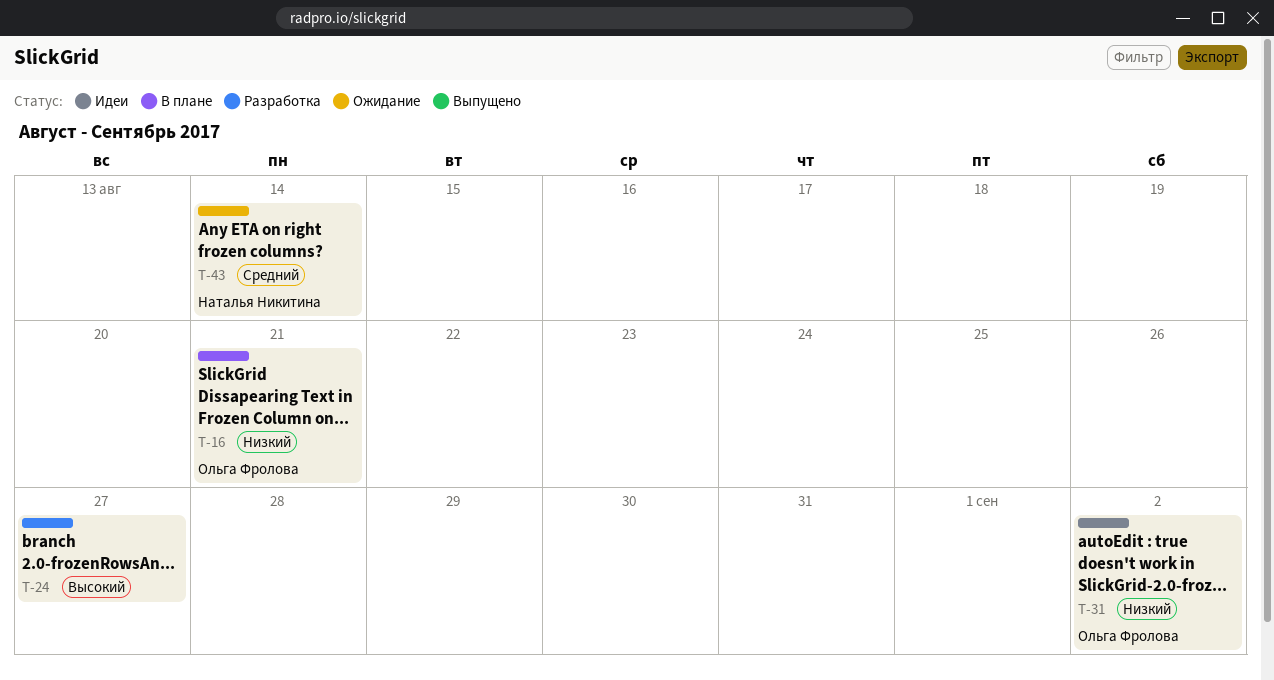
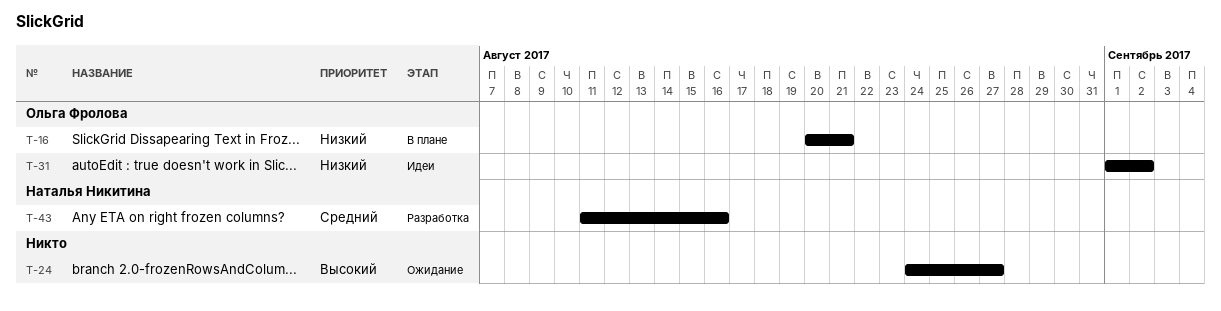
T-24, status: Разработка -> Ожидание
T-43, status: Ожидание -> Разработка
T-43, due: Aug 14 -> Aug 16

